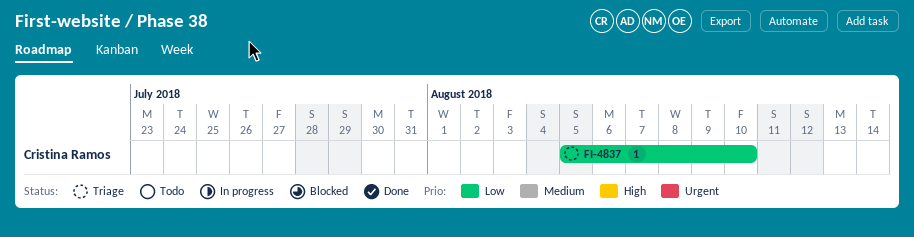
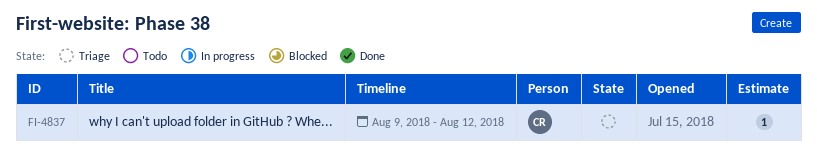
FI-4837, start: Aug 5 -> Aug 9
FI-4837, due: Aug 10 -> Aug 12

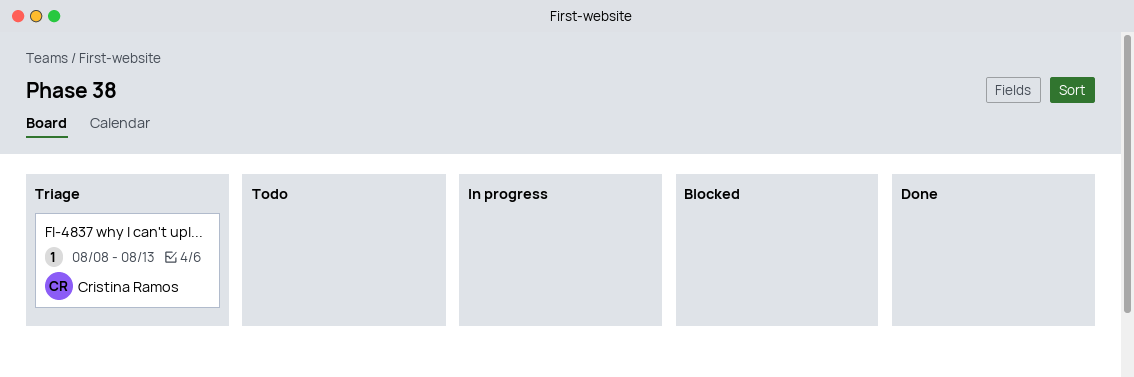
FI-4837, start: Aug 9 -> Aug 8
FI-4837, due: Aug 12 -> Aug 13

